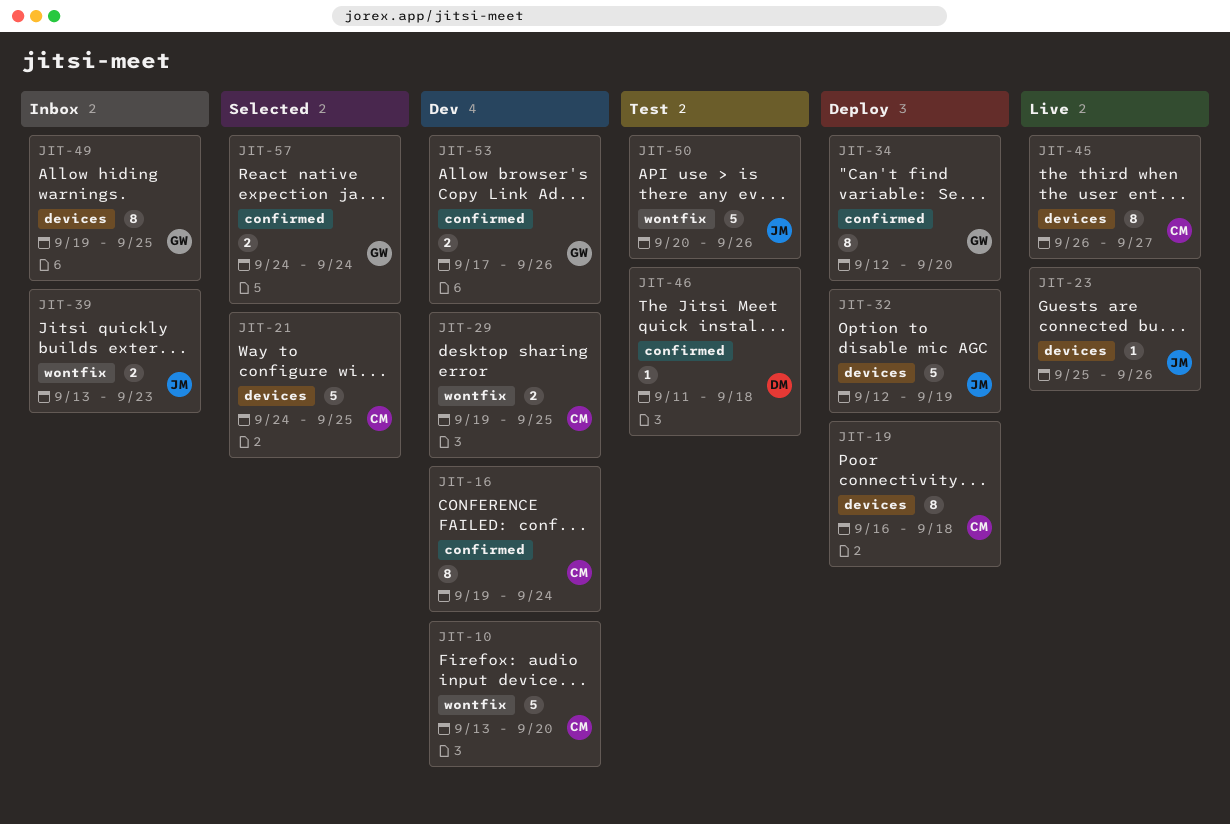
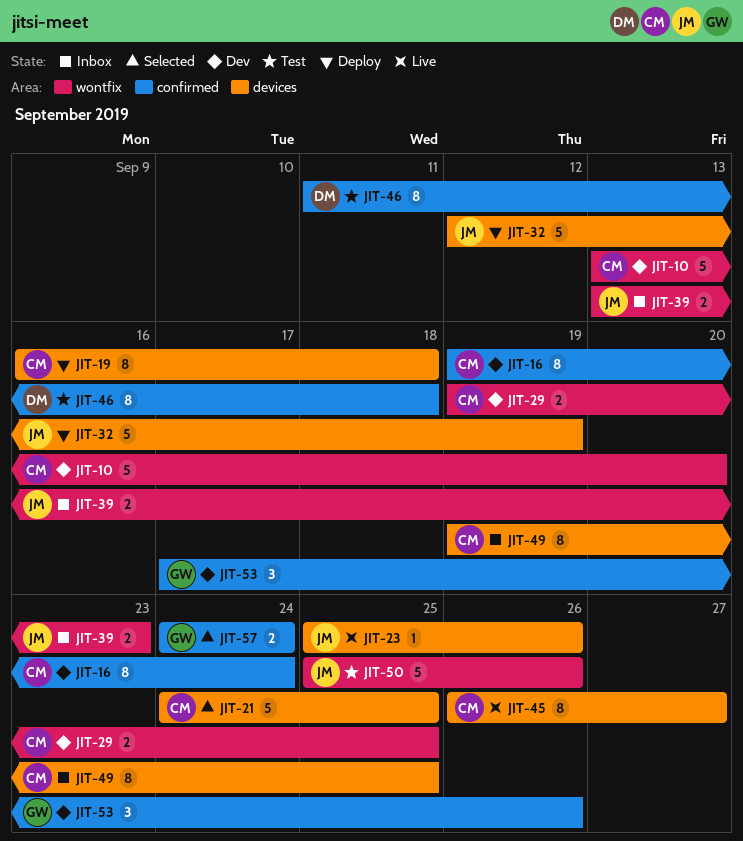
JIT-34: present -> none
JIT-46, estimate: 1 -> 8
JIT-49, owner: GW -> CM
JIT-50, start: Sep 20 -> Sep 25
JIT-53, estimate: 2 -> 3

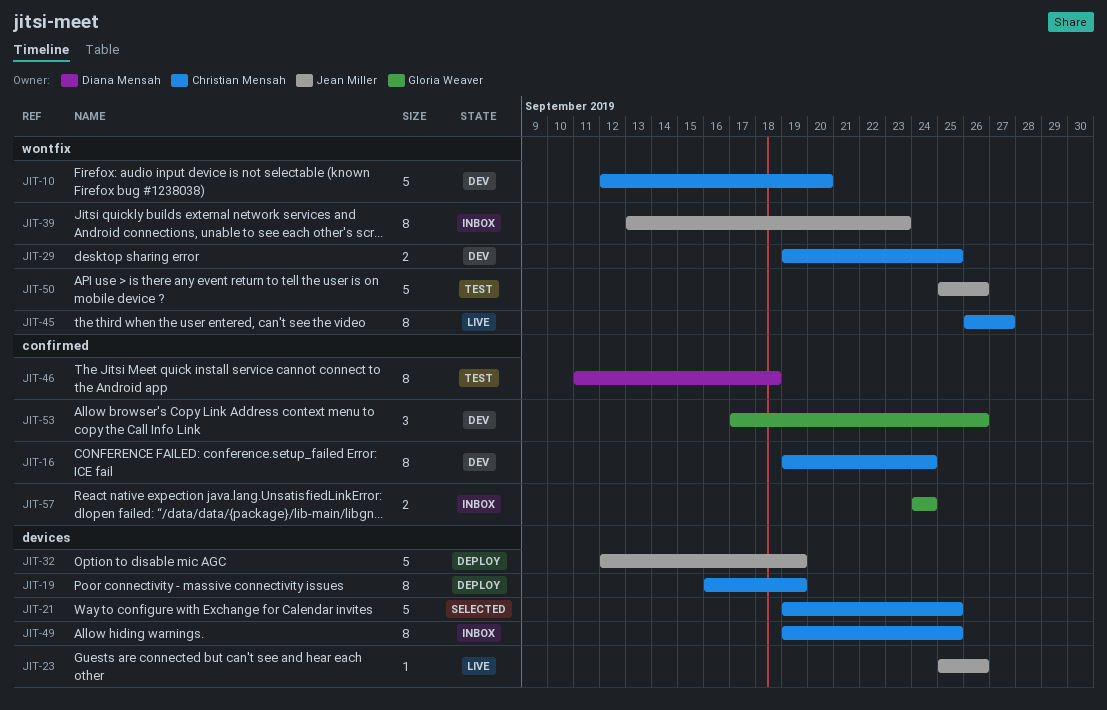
JIT-10, start: Sep 13 -> Sep 12
JIT-19, due: Sep 18 -> Sep 19
JIT-21, start: Sep 24 -> Sep 19
JIT-39, estimate: 2 -> 8
JIT-45, label: devices -> wontfix
JIT-57, status: Selected -> Inbox

